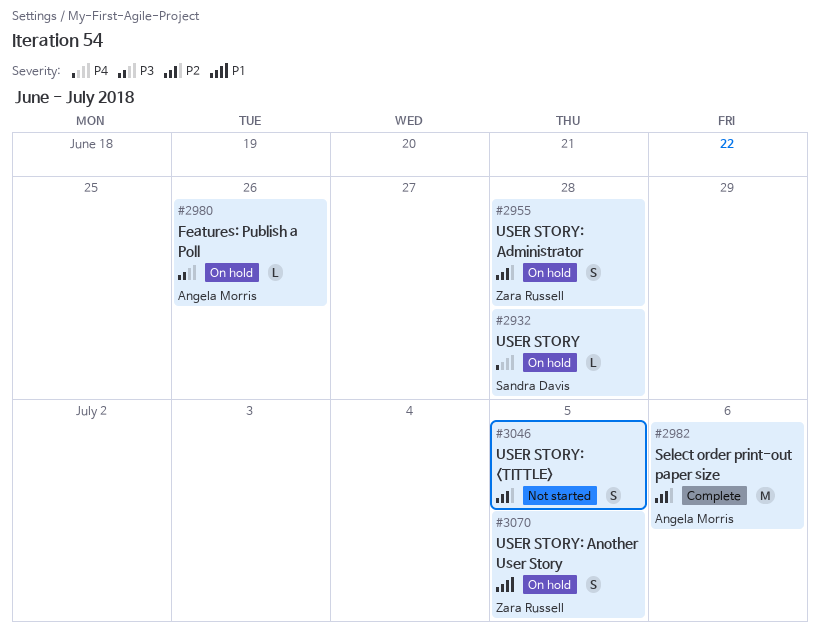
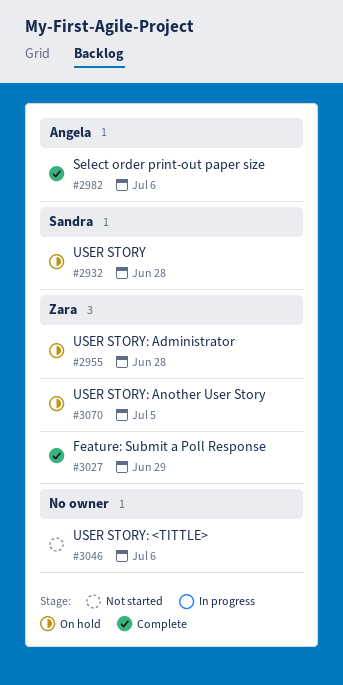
#2980: present -> none
#3027: none -> present
#3046, due: Jul 5 -> Jul 6

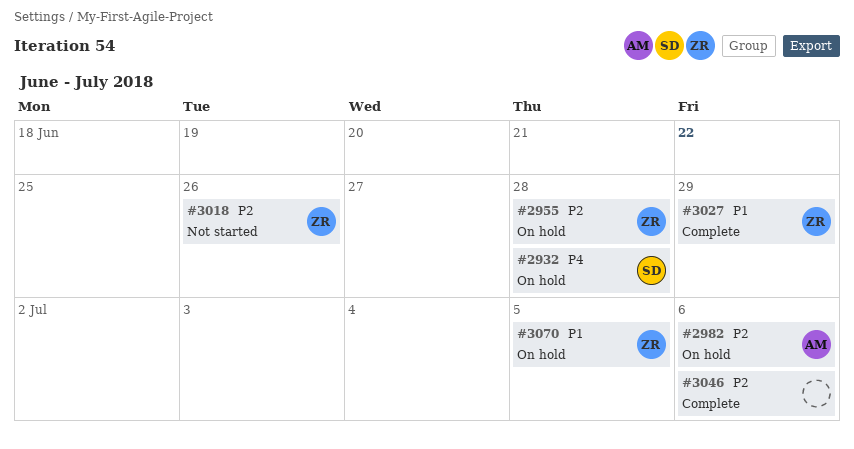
#2982, status: Complete -> On hold
#3018: none -> present
#3046, status: Not started -> Complete

